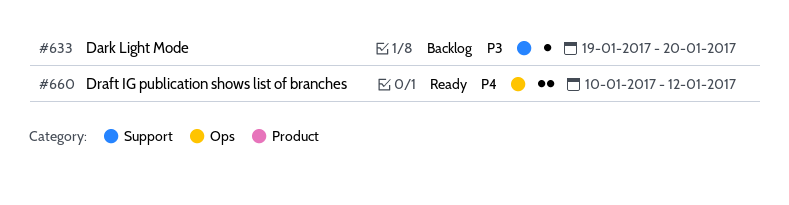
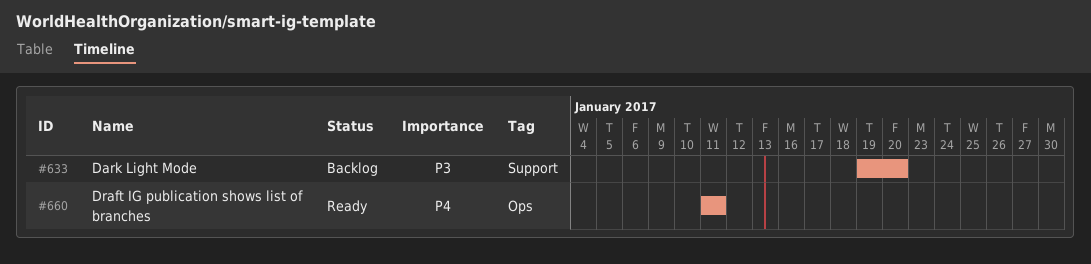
#660, start: Jan 10 -> Jan 11
#660, due: Jan 12 -> Jan 11

